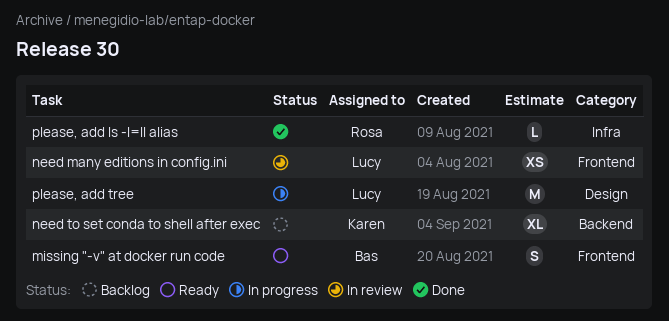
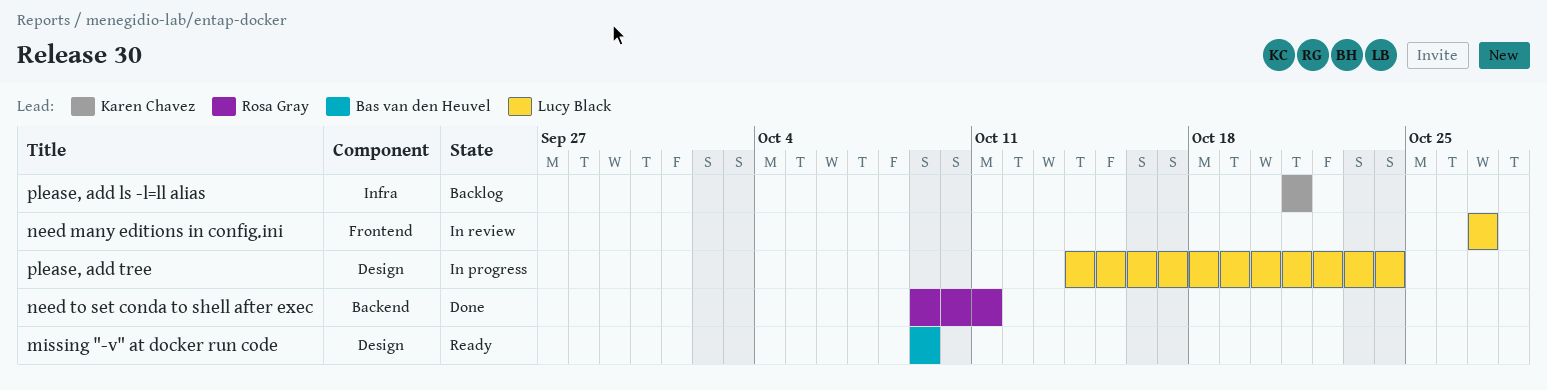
missing "-v" at docker run code, label: Frontend -> Design
need to set conda to shell after exec, status: Backlog -> Done
need to set conda to shell after exec, owner: Karen Chavez -> Rosa Gray
please, add ls -l=ll alias, status: Done -> Backlog
please, add ls -l=ll alias, owner: Rosa Gray -> Karen Chavez

